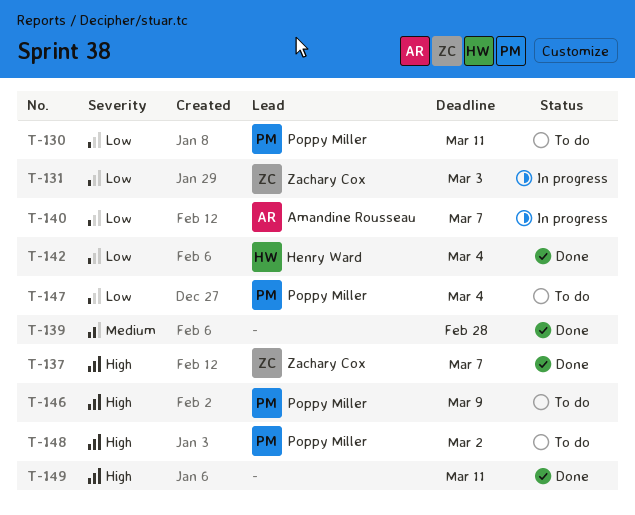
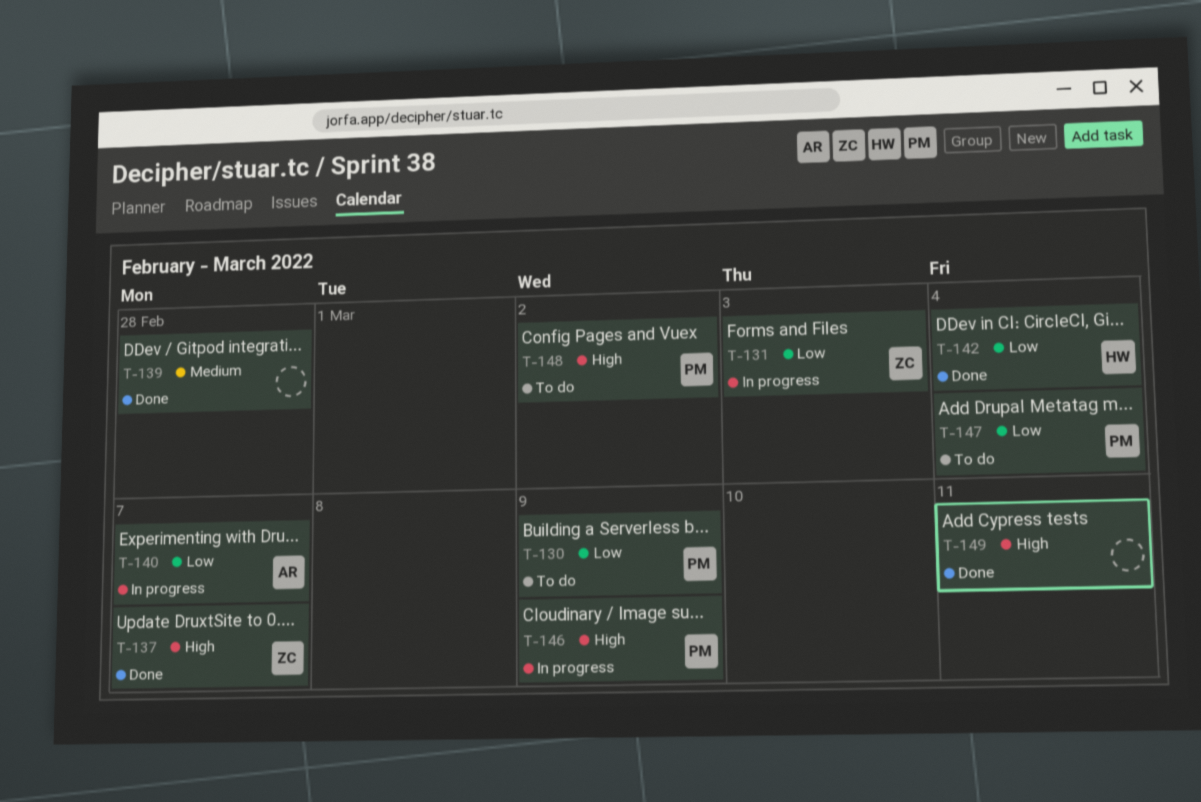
T-130, due: Mar 11 -> Mar 9
T-146, status: To do -> In progress

